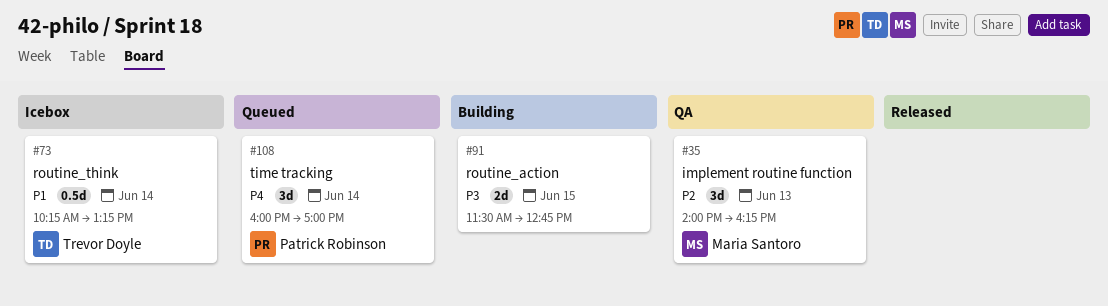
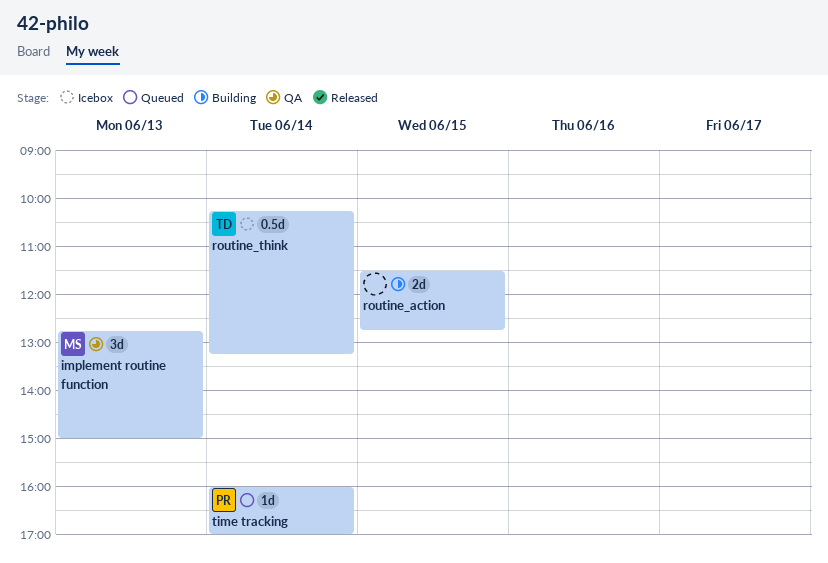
implement routine function, begins: 14:00 -> 12:45
implement routine function, ends: 16:15 -> 15:00
time tracking, estimate: 3d -> 1d

